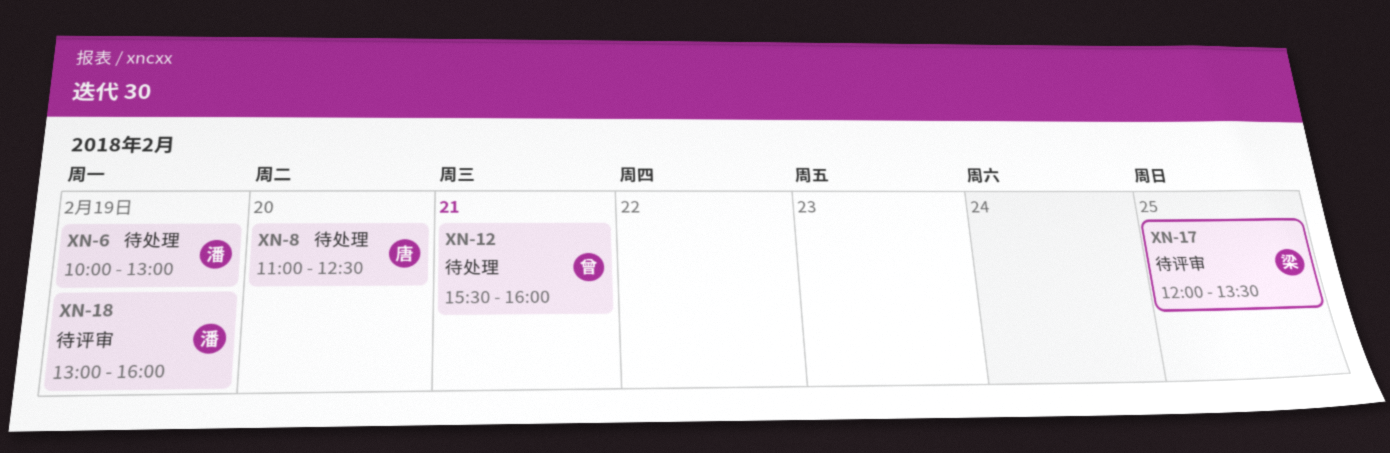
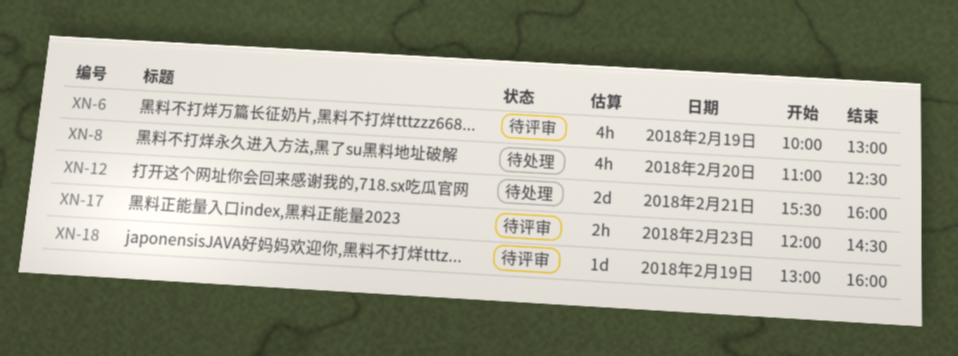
XN-6, status: 待处理 -> 待评审
XN-17, day: Feb 25 -> Feb 23
XN-17, ends: 13:30 -> 14:30

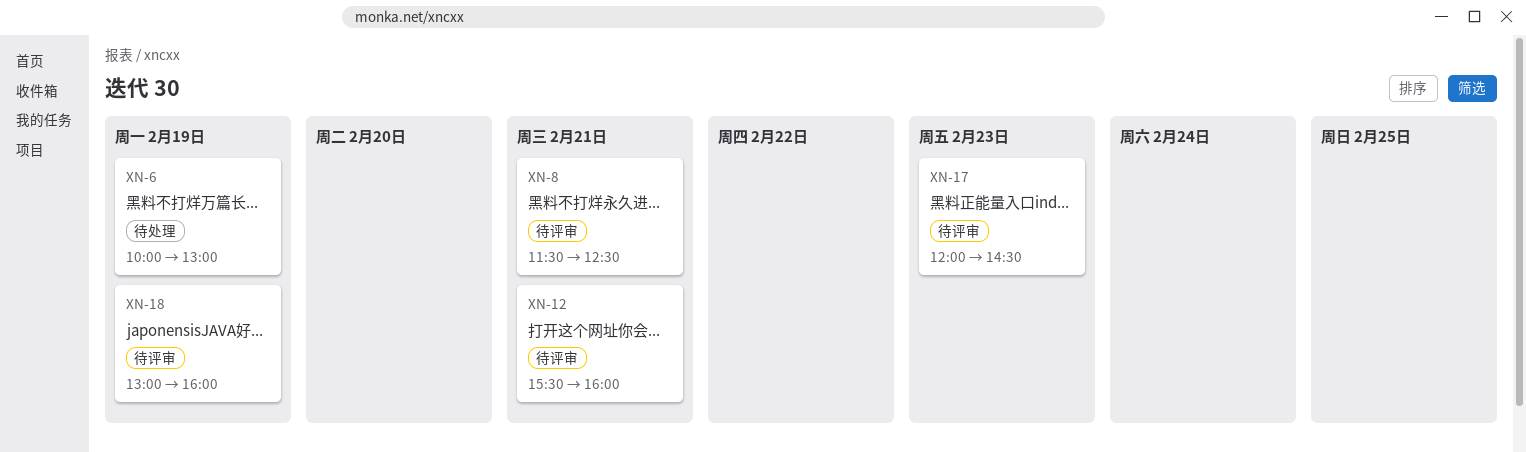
XN-6, status: 待评审 -> 待处理
XN-8, status: 待处理 -> 待评审
XN-8, day: Feb 20 -> Feb 21
XN-8, begins: 11:00 -> 11:30
XN-12, status: 待处理 -> 待评审

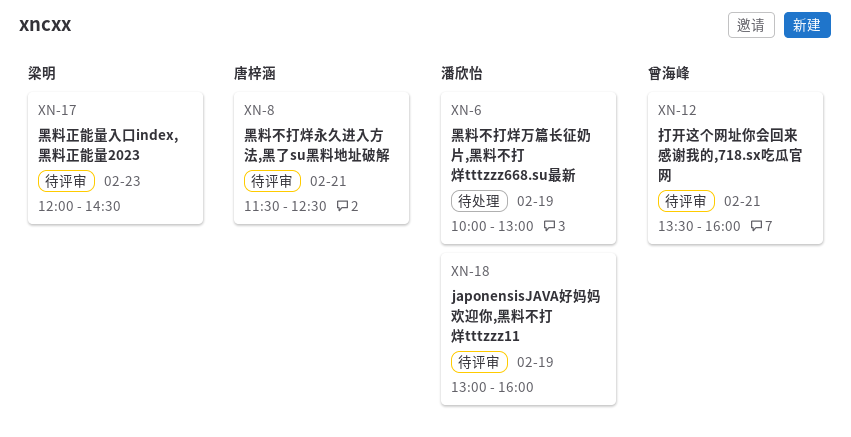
XN-12, begins: 15:30 -> 13:30

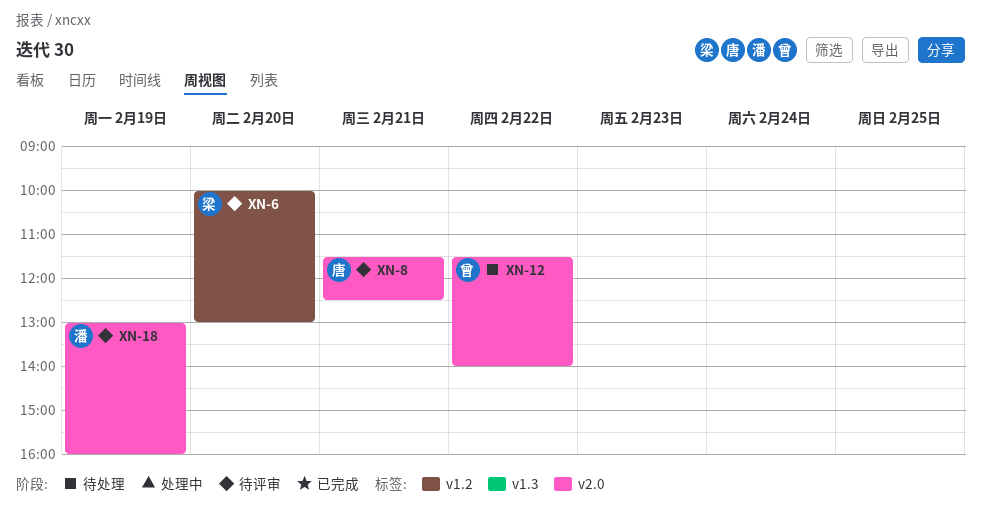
XN-6, status: 待处理 -> 待评审
XN-6, owner: 潘欣怡 -> 梁明
XN-6, day: Feb 19 -> Feb 20
XN-12, status: 待评审 -> 待处理
XN-12, day: Feb 21 -> Feb 22
XN-12, begins: 13:30 -> 11:30
XN-12, ends: 16:00 -> 14:00
XN-17: present -> none

